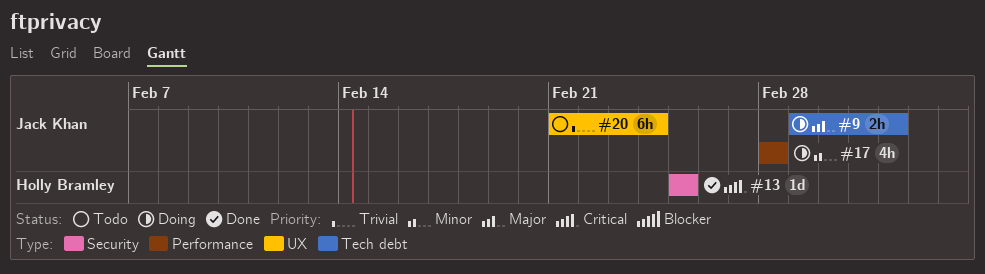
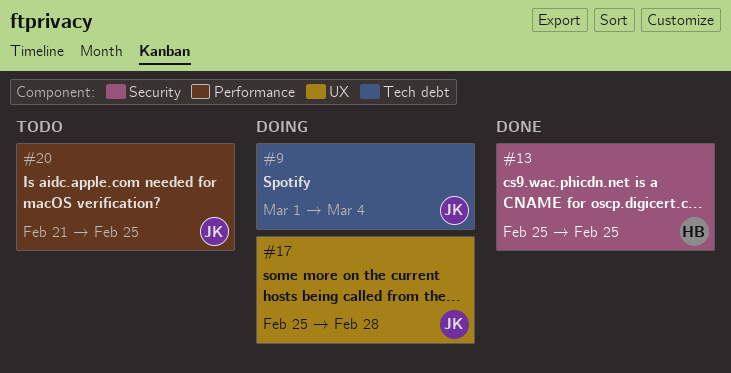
#17, label: Performance -> UX
#17, start: Feb 28 -> Feb 25
#20, label: UX -> Performance
#20, due: Feb 24 -> Feb 25

